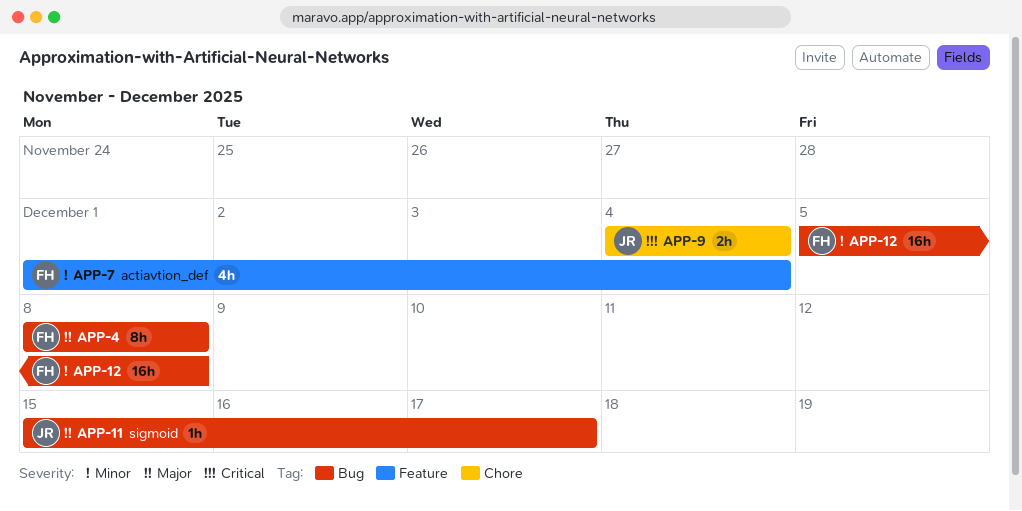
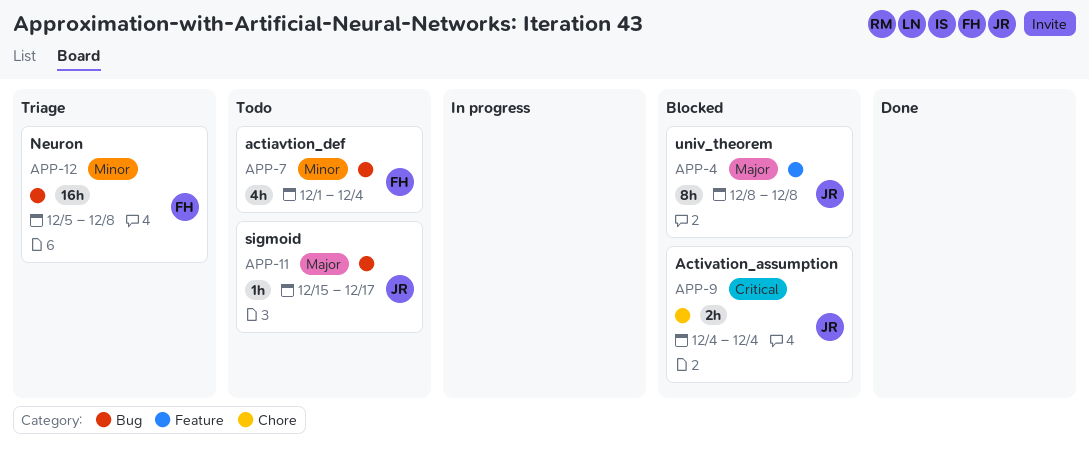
APP-4, owner: FH -> JR
APP-4, label: Bug -> Feature
APP-7, label: Feature -> Bug

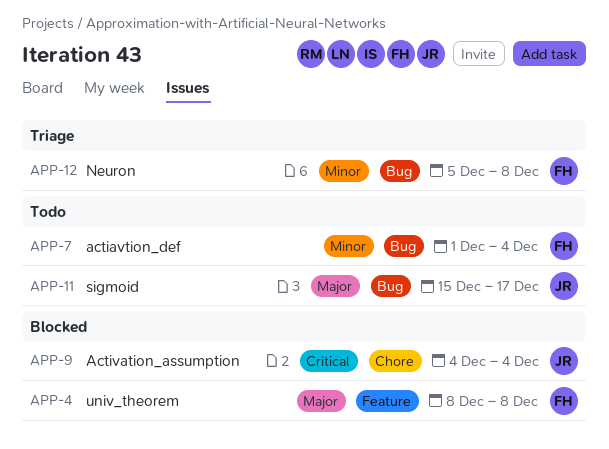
APP-4, owner: JR -> FH

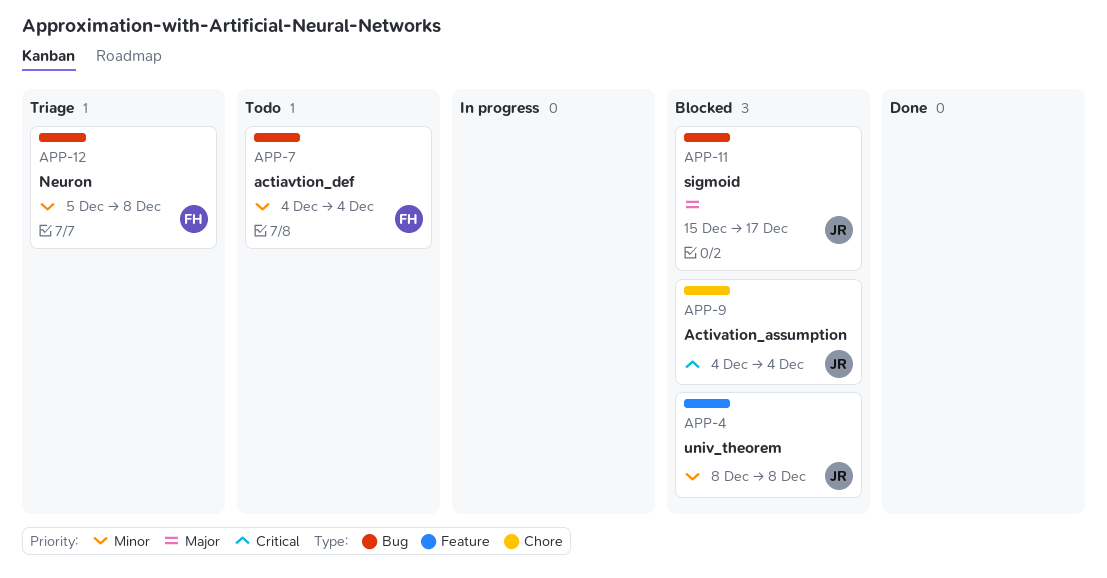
APP-4, owner: FH -> JR
APP-4, priority: Major -> Minor
APP-7, start: Dec 1 -> Dec 4
APP-11, status: Todo -> Blocked

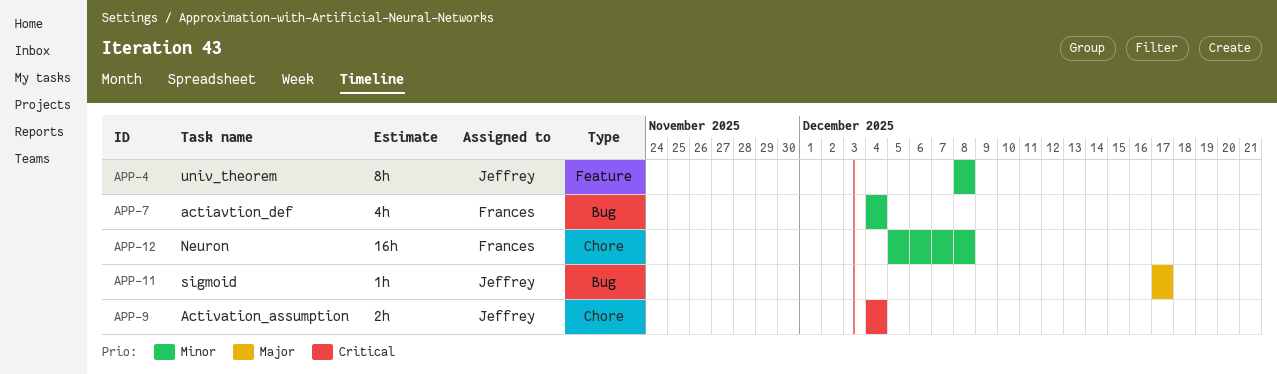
APP-11, start: Dec 15 -> Dec 17
APP-12, label: Bug -> Chore

